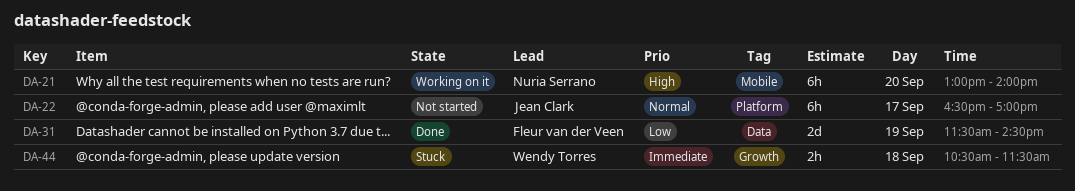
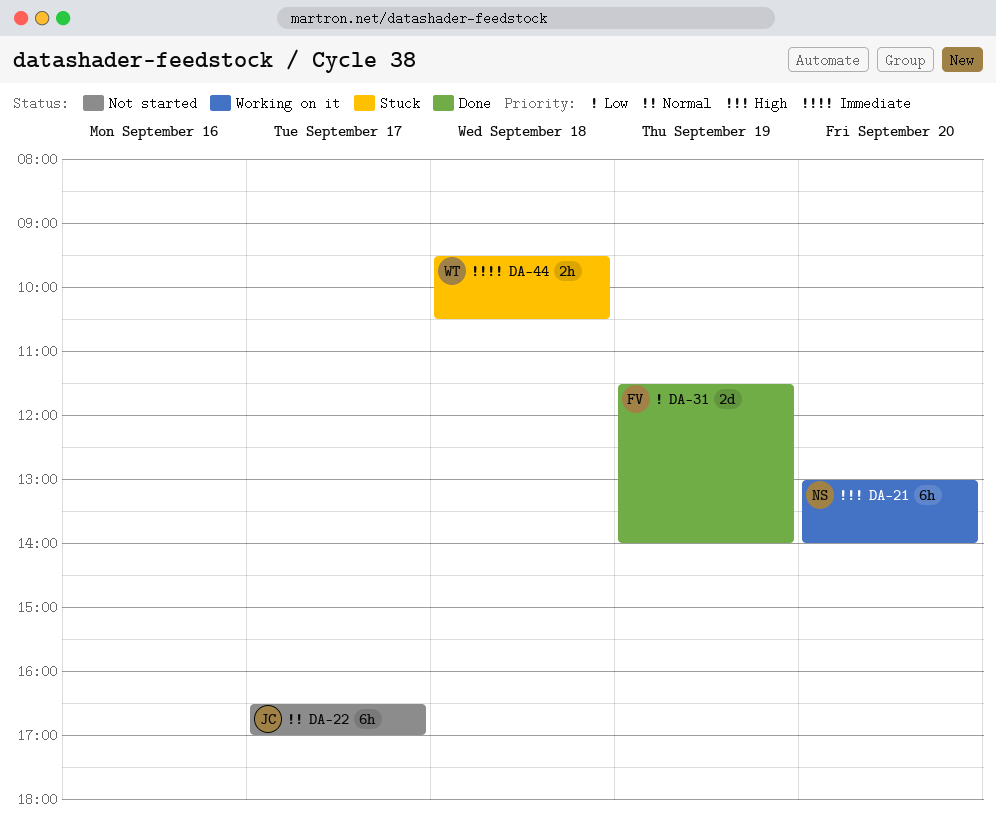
DA-31, ends: 14:30 -> 14:00
DA-44, begins: 10:30 -> 09:30
DA-44, ends: 11:30 -> 10:30

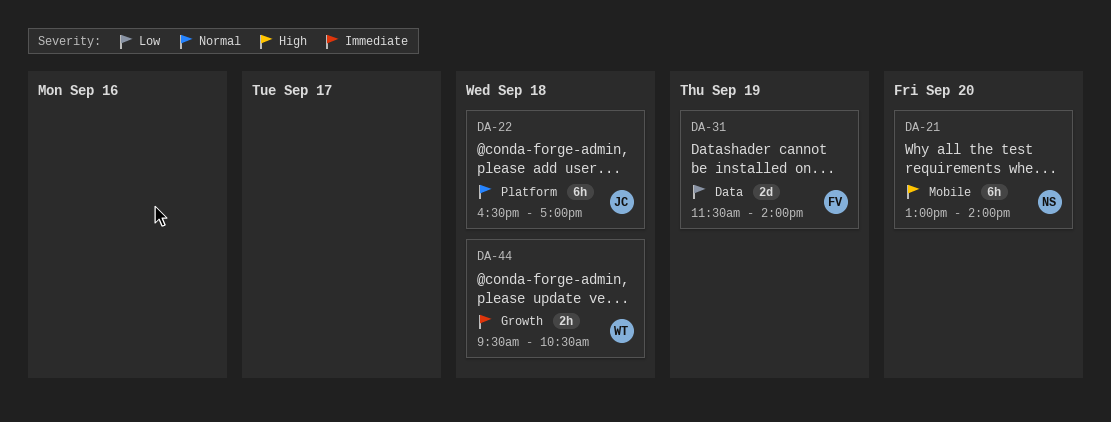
DA-22, day: Sep 17 -> Sep 18

